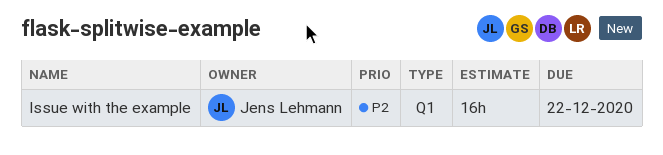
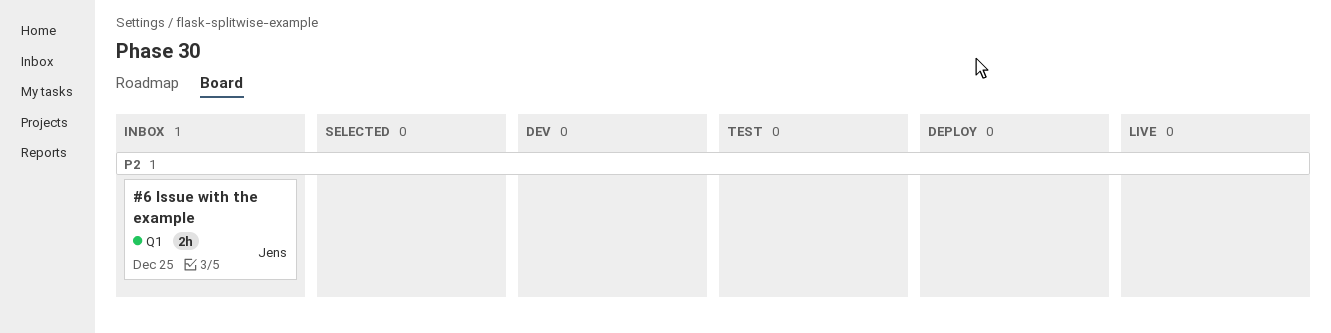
Issue with the example, estimate: 16h -> 2h
Issue with the example, due: Dec 22 -> Dec 25

